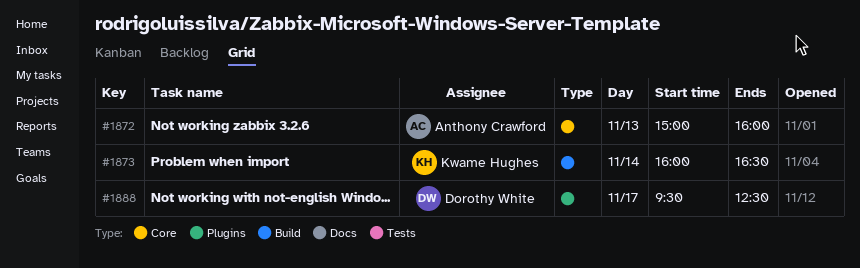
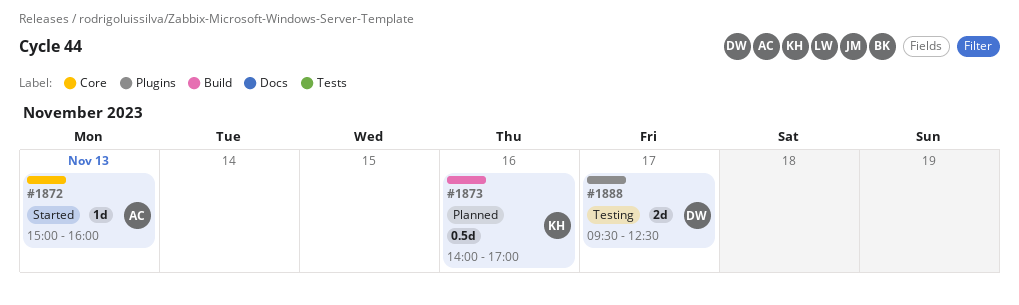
#1873, day: Nov 14 -> Nov 16
#1873, begins: 16:00 -> 14:00
#1873, ends: 16:30 -> 17:00

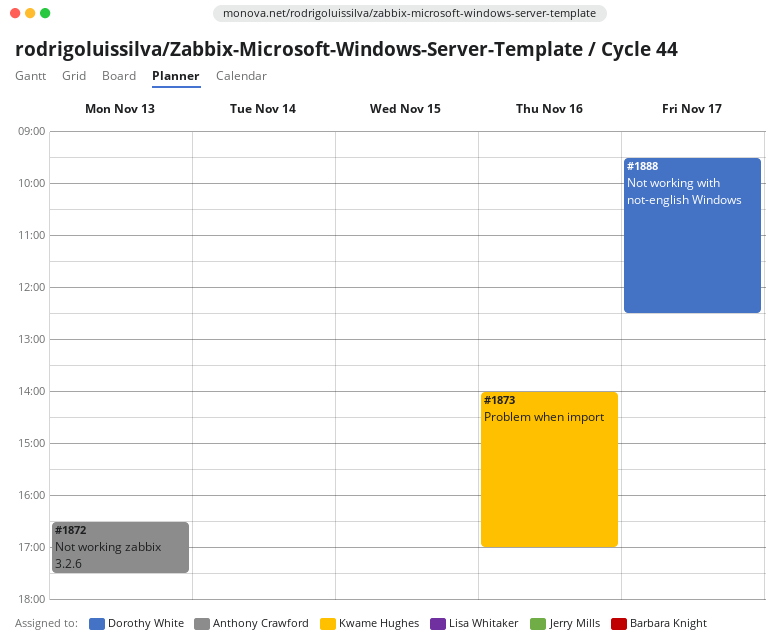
#1872, begins: 15:00 -> 16:30
#1872, ends: 16:00 -> 17:30

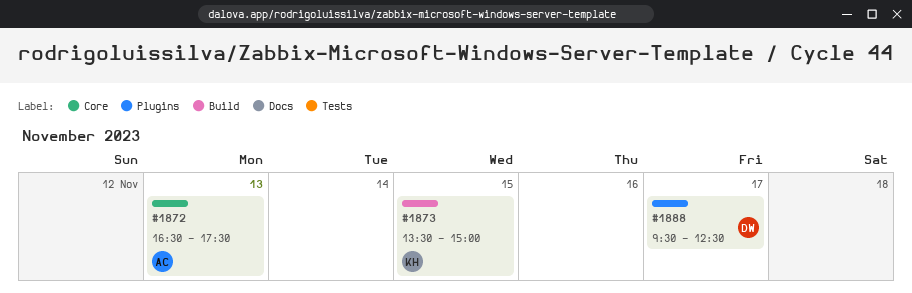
#1873, day: Nov 16 -> Nov 15
#1873, begins: 14:00 -> 13:30
#1873, ends: 17:00 -> 15:00

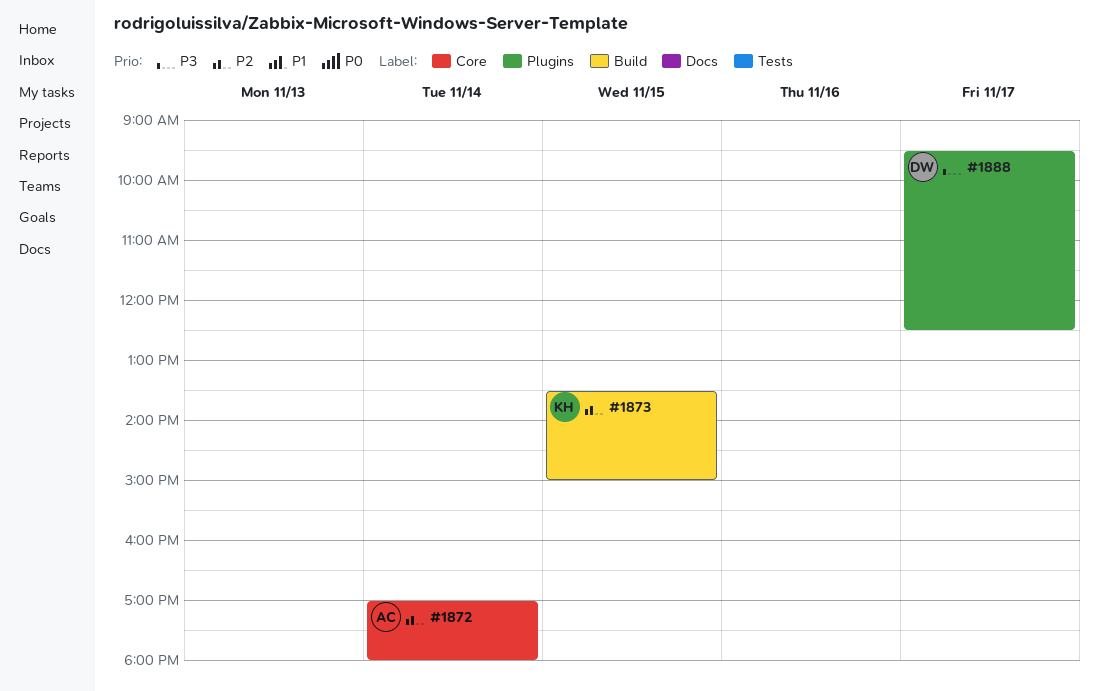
#1872, day: Nov 13 -> Nov 14
#1872, begins: 16:30 -> 17:00
#1872, ends: 17:30 -> 18:00

